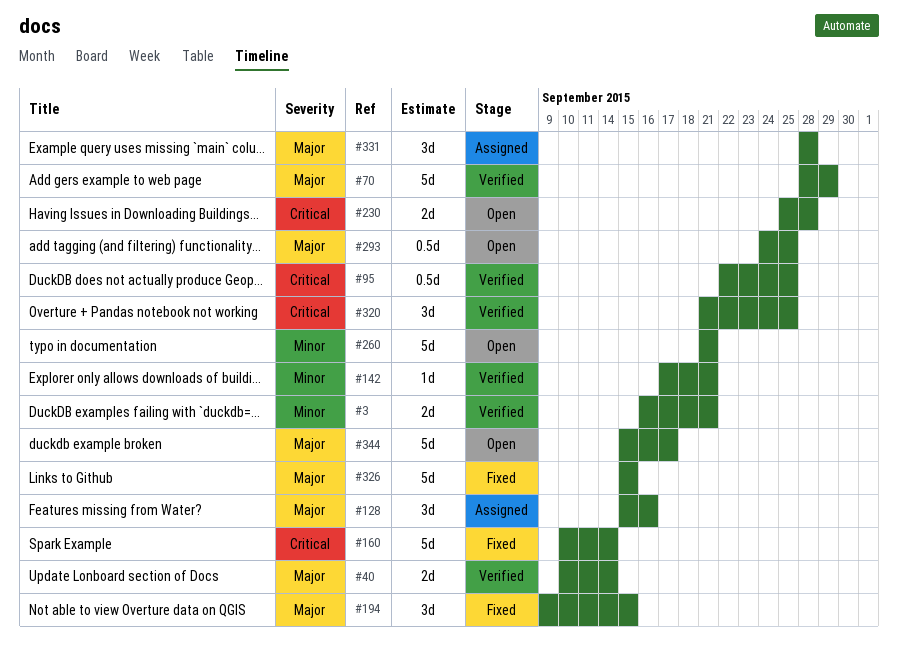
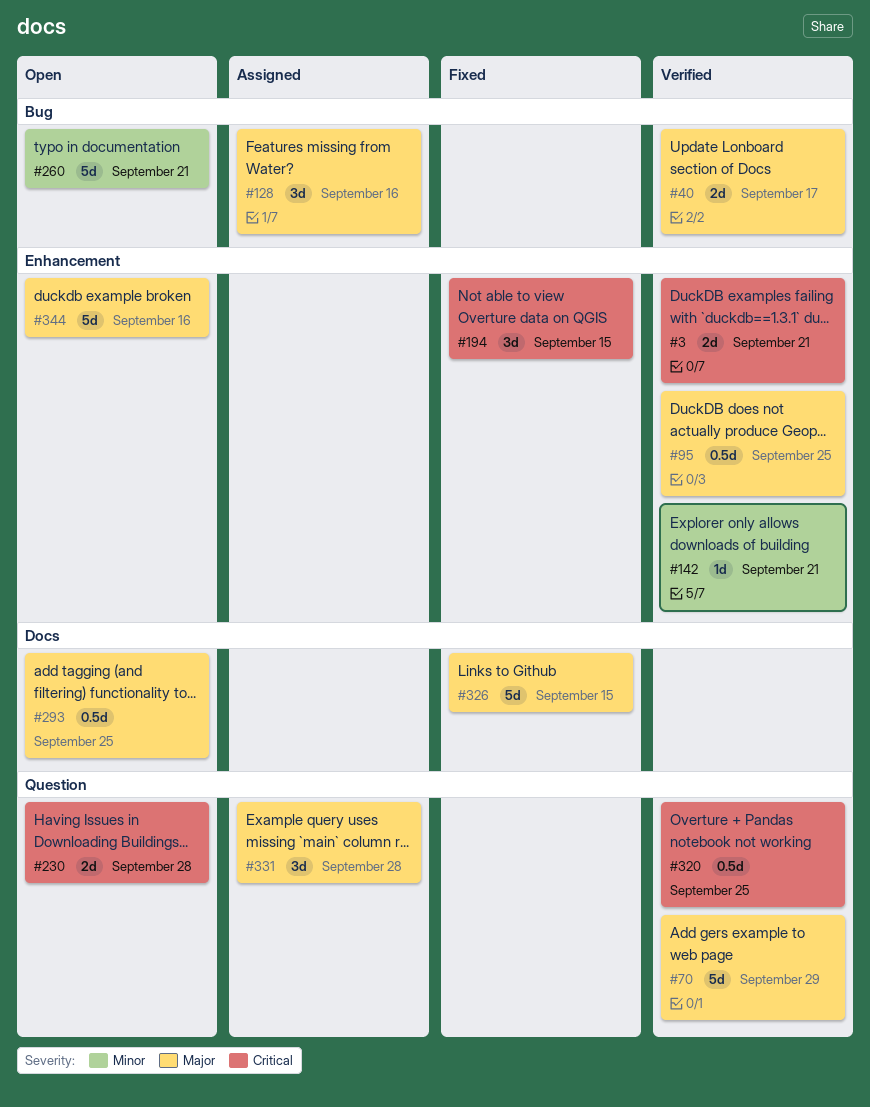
#3, priority: Minor -> Critical
#40, due: Sep 14 -> Sep 17
#95, priority: Critical -> Major
#160: present -> none
#194, priority: Major -> Critical
#320, estimate: 3d -> 0.5d
#344, due: Sep 17 -> Sep 16

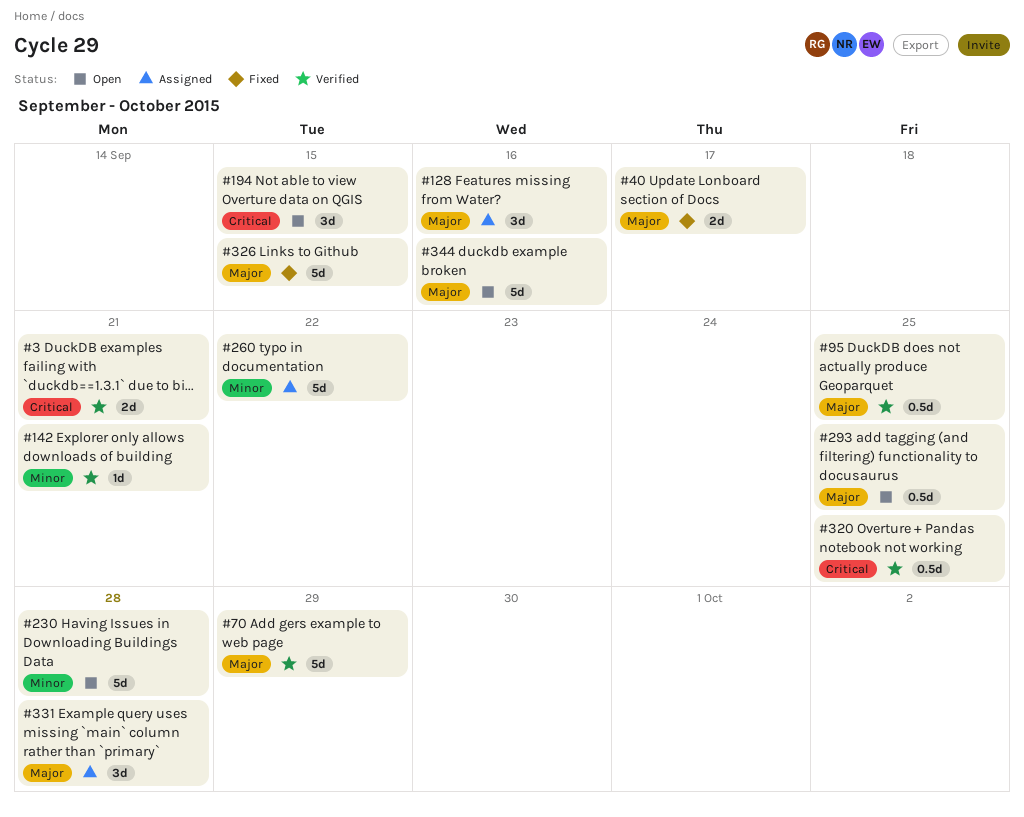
#40, status: Verified -> Fixed
#194, status: Fixed -> Open
#230, priority: Critical -> Minor
#230, estimate: 2d -> 5d
#260, status: Open -> Assigned
#260, due: Sep 21 -> Sep 22

